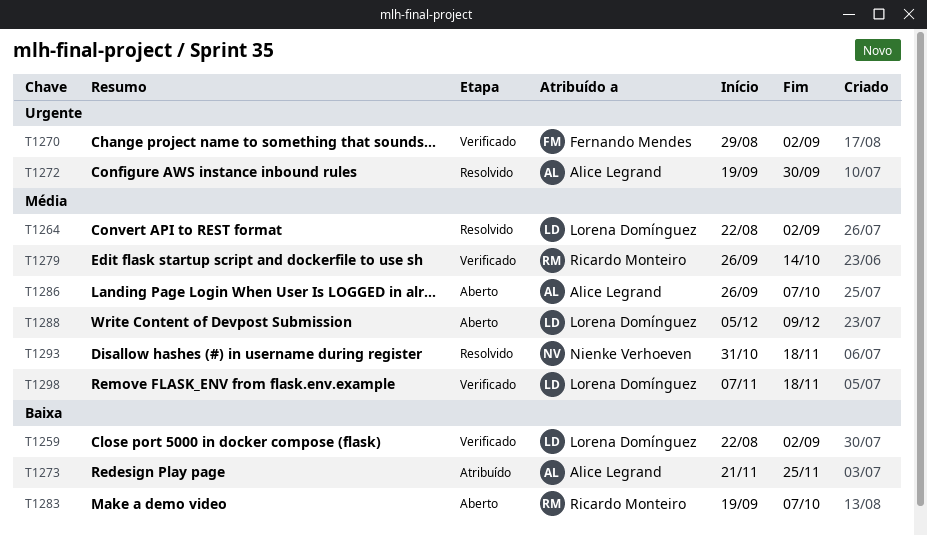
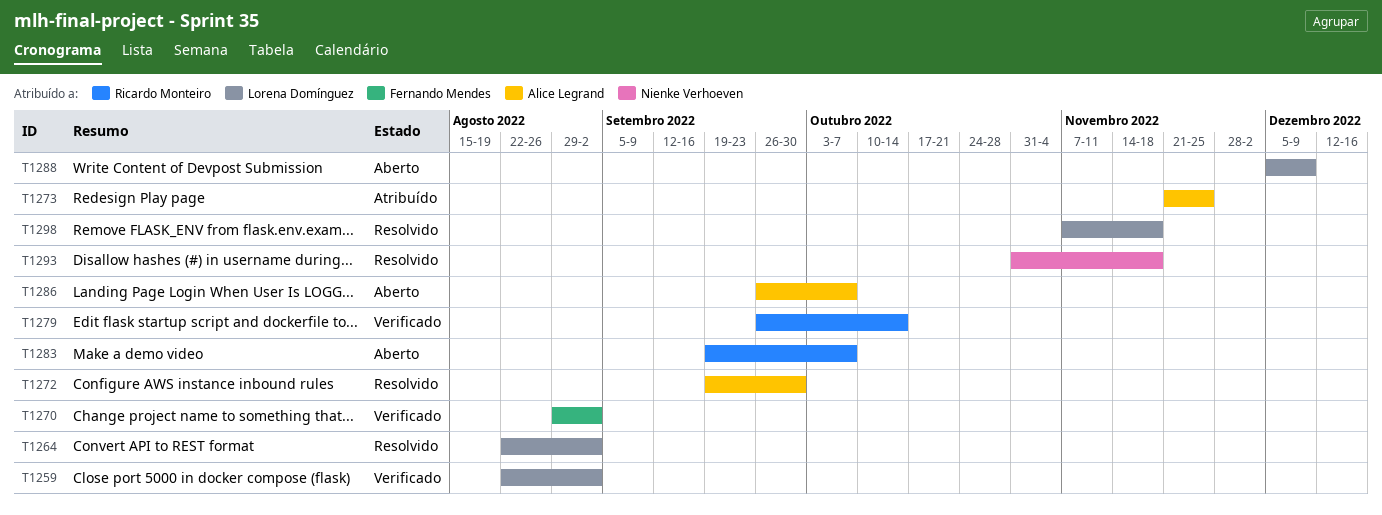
T1298, status: Verificado -> Resolvido

